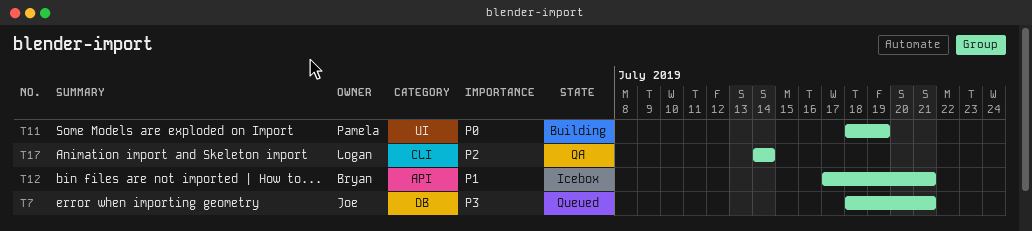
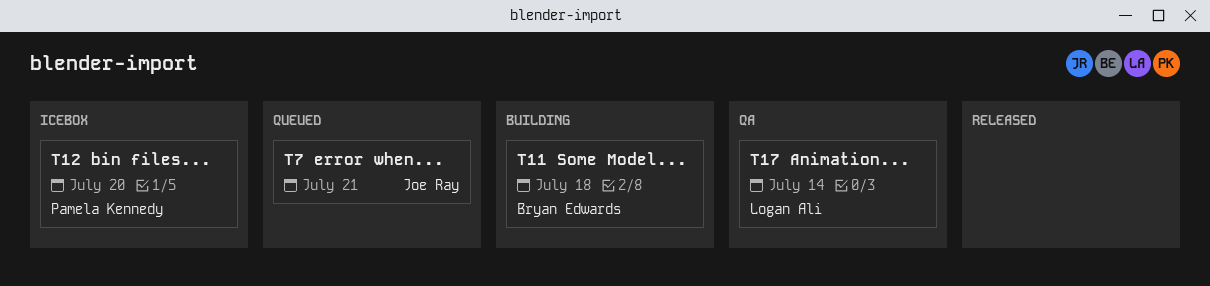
T11, owner: Pamela Kennedy -> Bryan Edwards
T11, due: Jul 19 -> Jul 18
T12, owner: Bryan Edwards -> Pamela Kennedy
T12, due: Jul 21 -> Jul 20

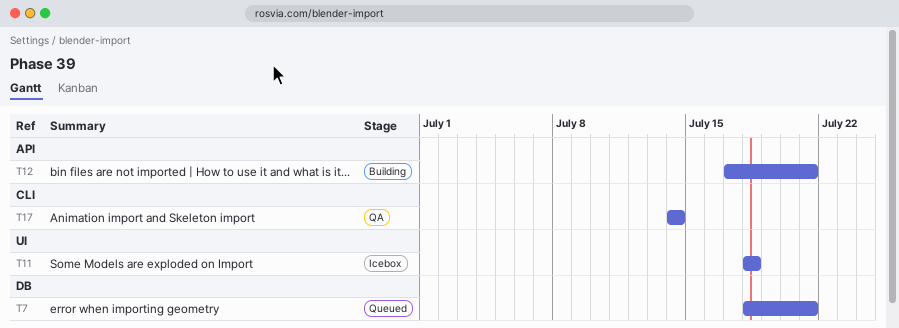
T11, status: Building -> Icebox
T12, status: Icebox -> Building
T12, due: Jul 20 -> Jul 21

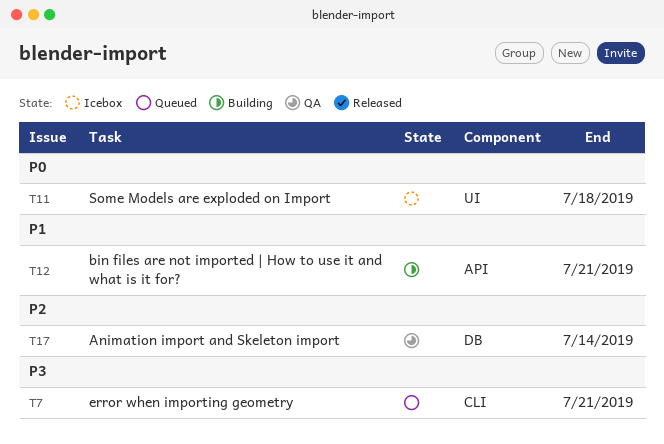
T7, label: DB -> CLI
T17, label: CLI -> DB

